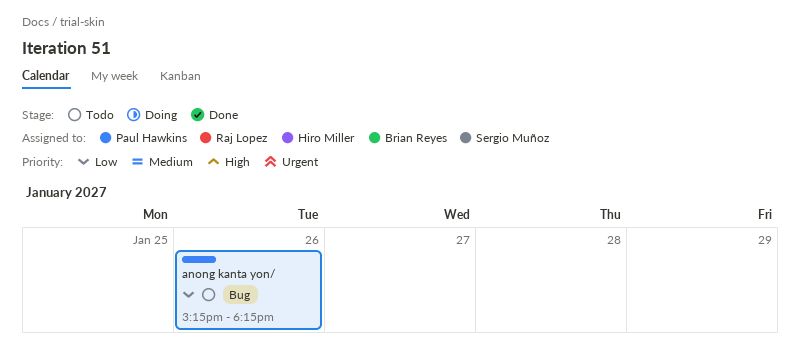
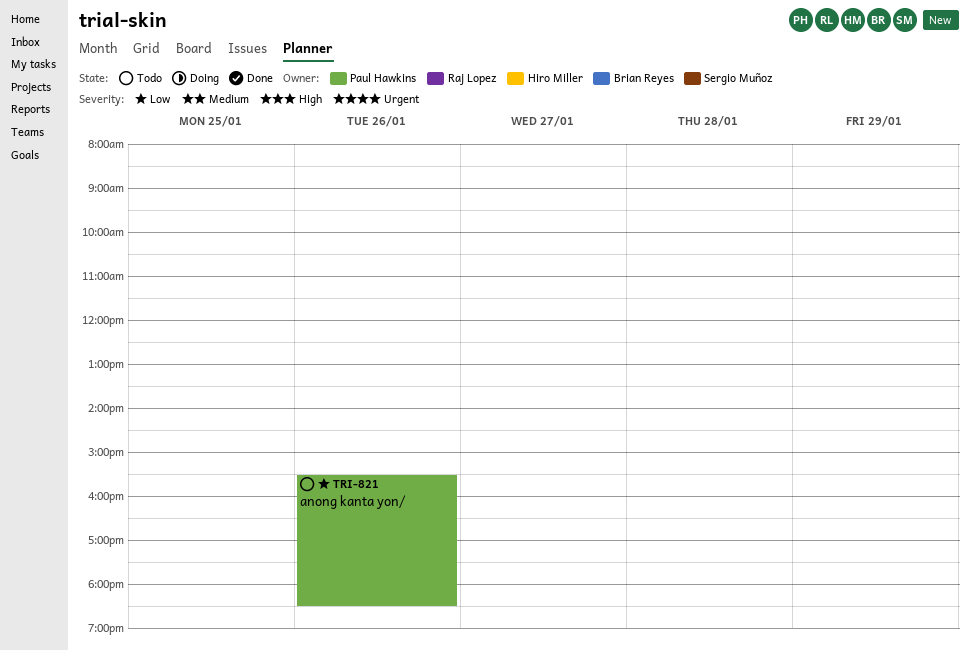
anong kanta yon/, begins: 15:15 -> 15:30
anong kanta yon/, ends: 18:15 -> 18:30

